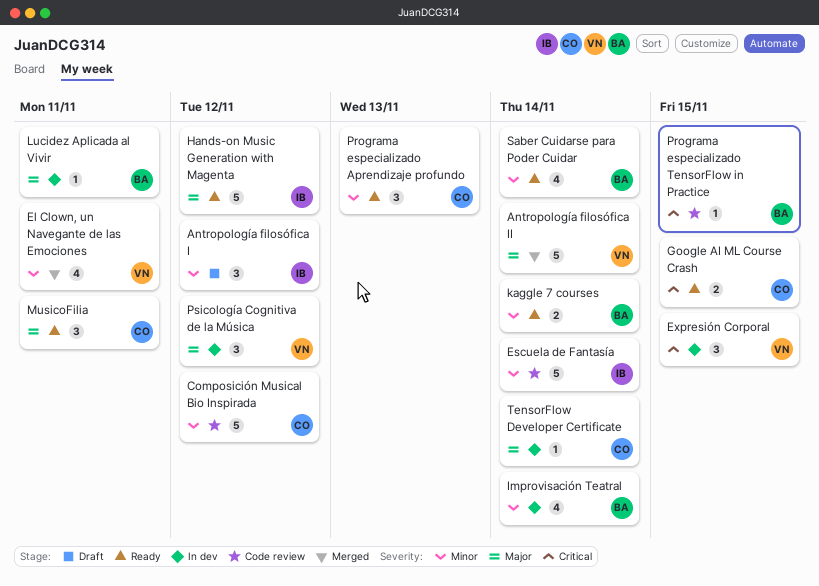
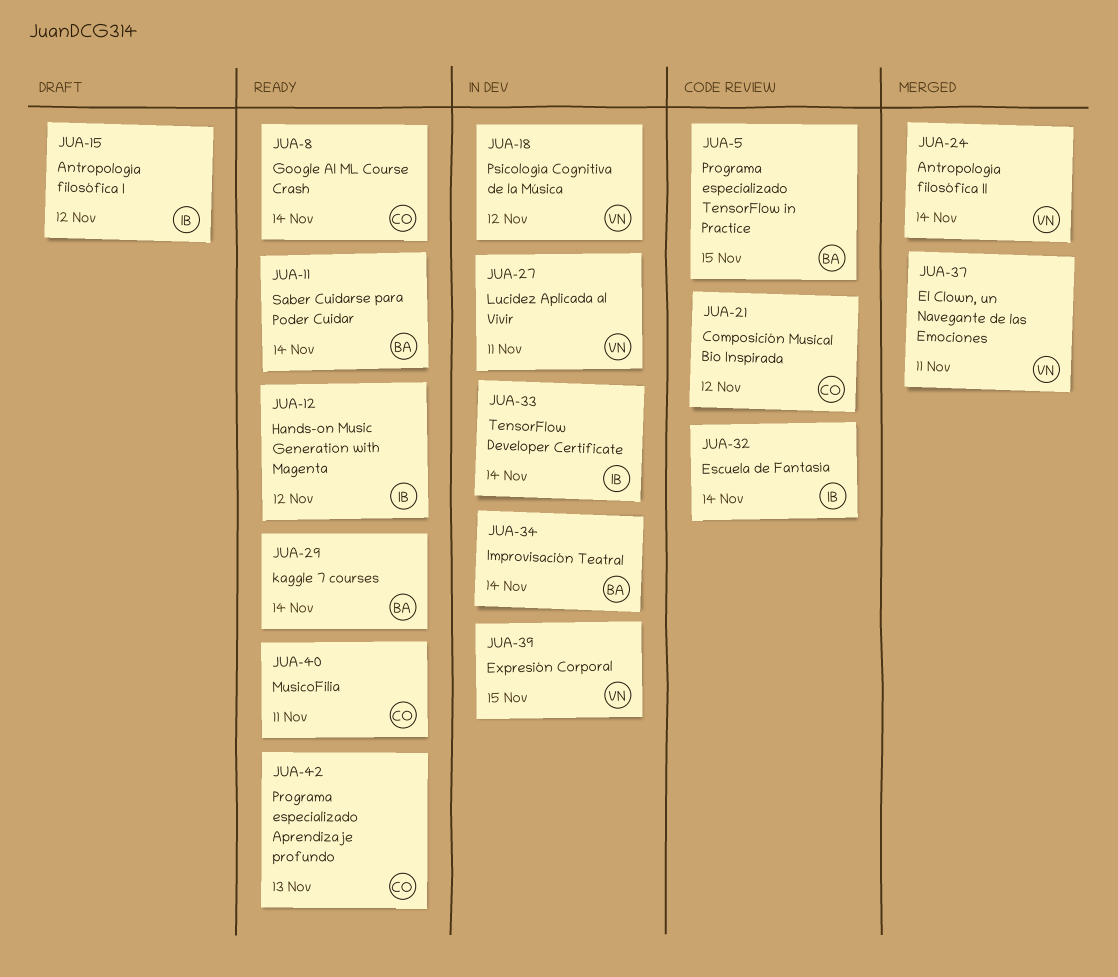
Google AI ML Course Crash, due: Nov 15 -> Nov 14
Lucidez Aplicada al Vivir, owner: BA -> VN
TensorFlow Developer Certificate, owner: CO -> IB

